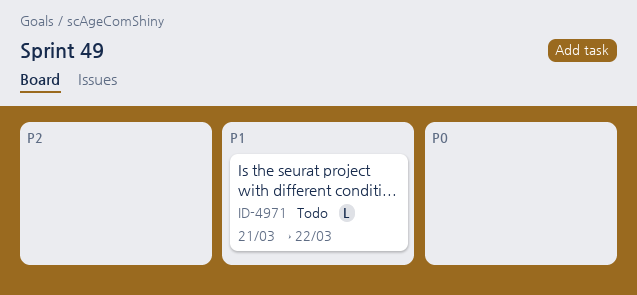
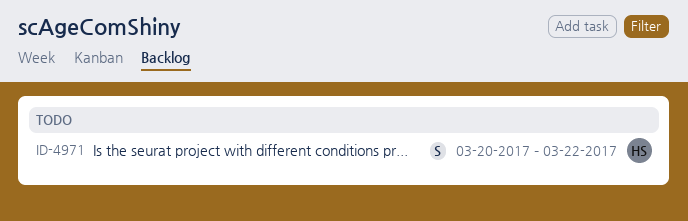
ID-4971, estimate: L -> S
ID-4971, start: Mar 21 -> Mar 20

